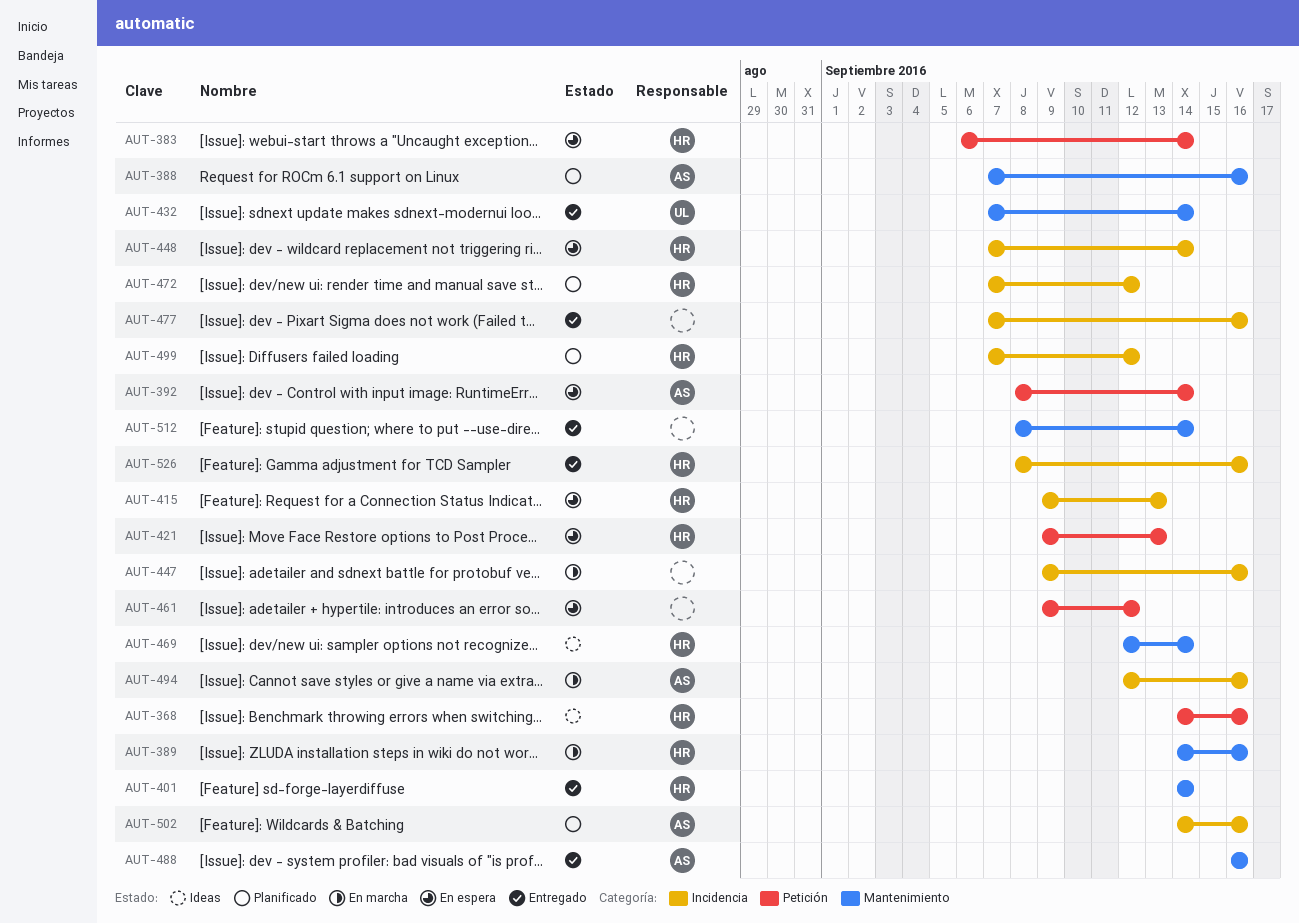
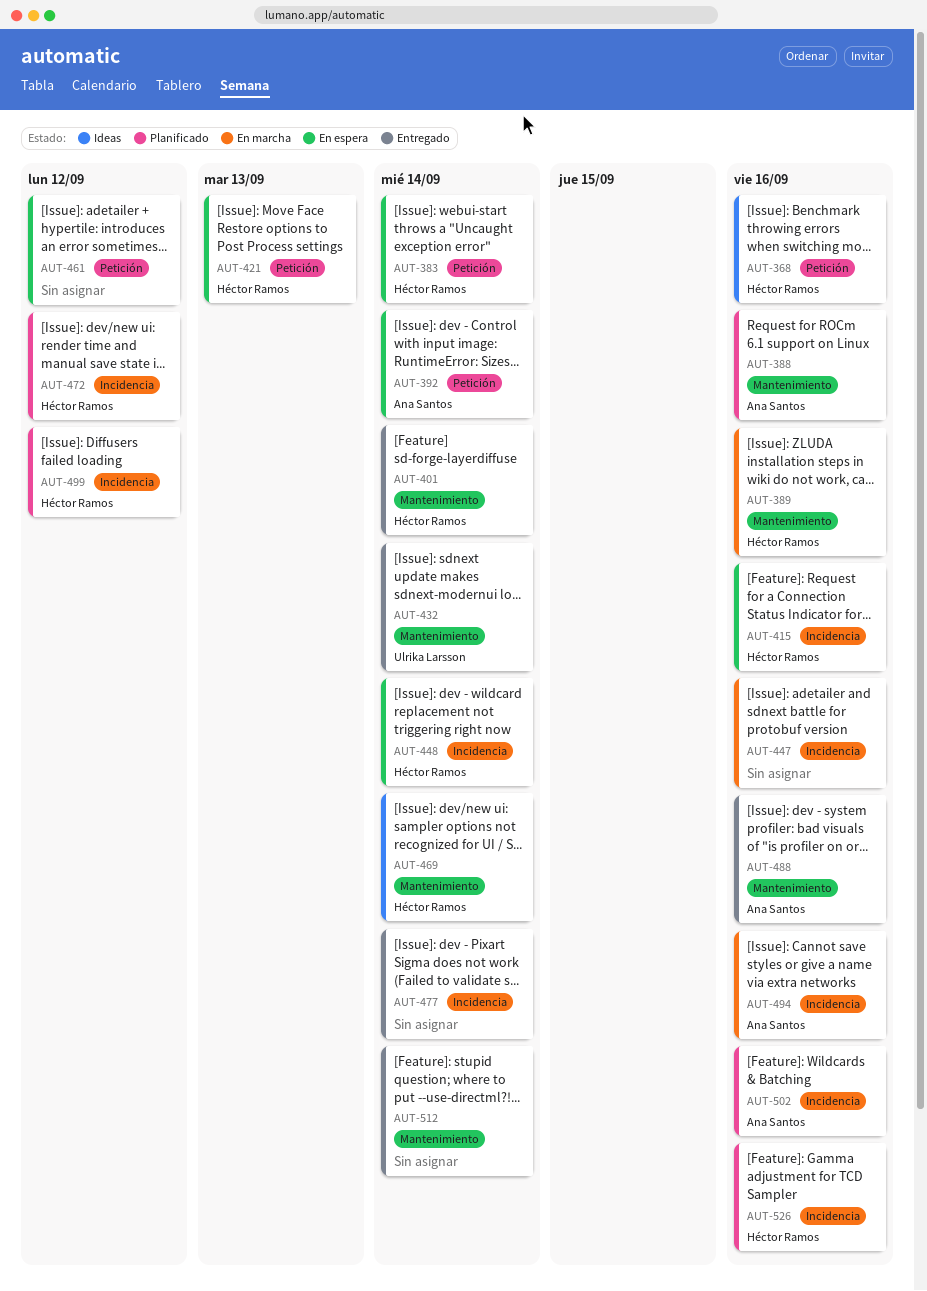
AUT-415, due: Sep 13 -> Sep 16
AUT-477, due: Sep 16 -> Sep 14
AUT-526, status: Entregado -> Planificado

